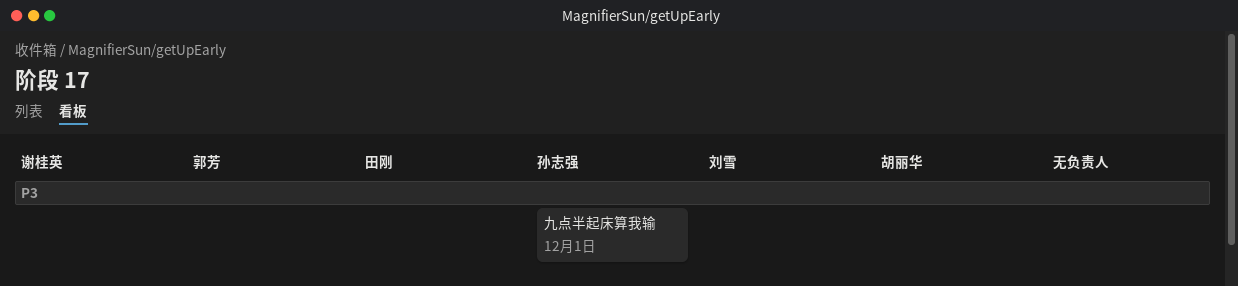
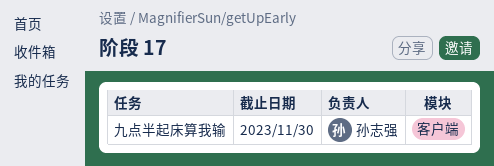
九点半起床算我输, due: Dec 1 -> Nov 30

